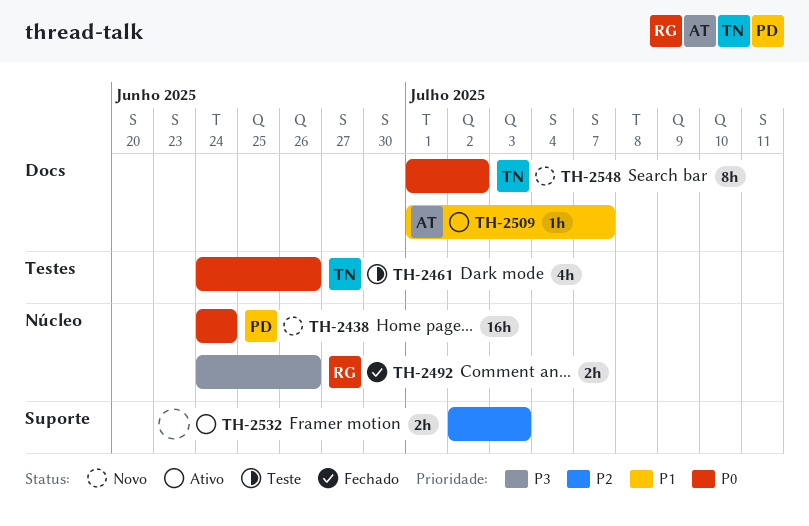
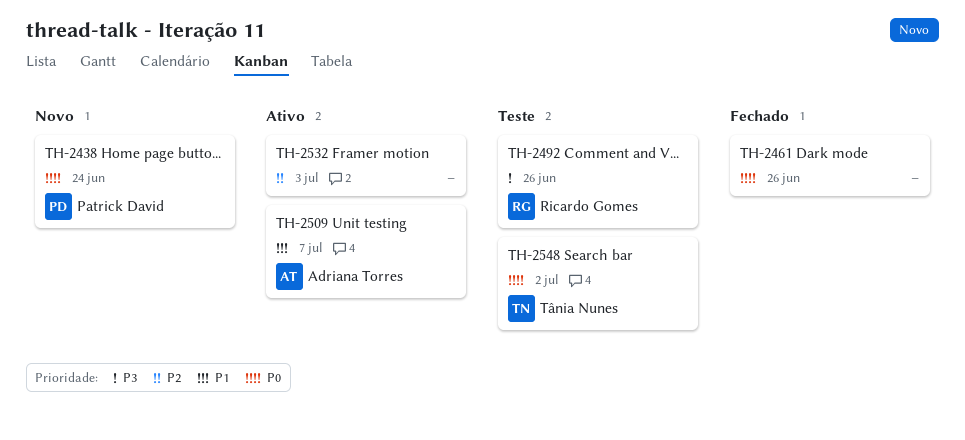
TH-2461, status: Teste -> Fechado
TH-2461, owner: Tânia Nunes -> none
TH-2492, status: Fechado -> Teste
TH-2548, status: Novo -> Teste

